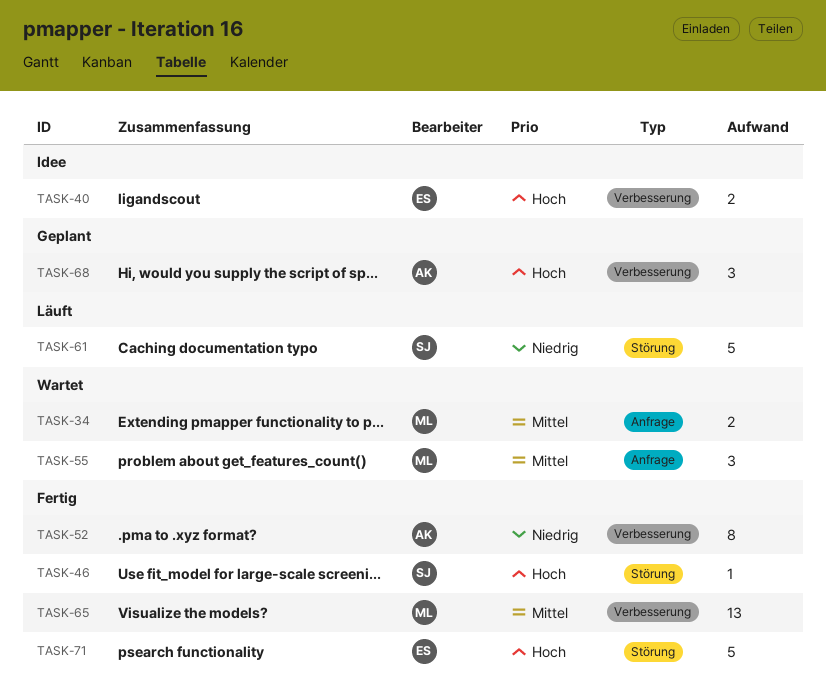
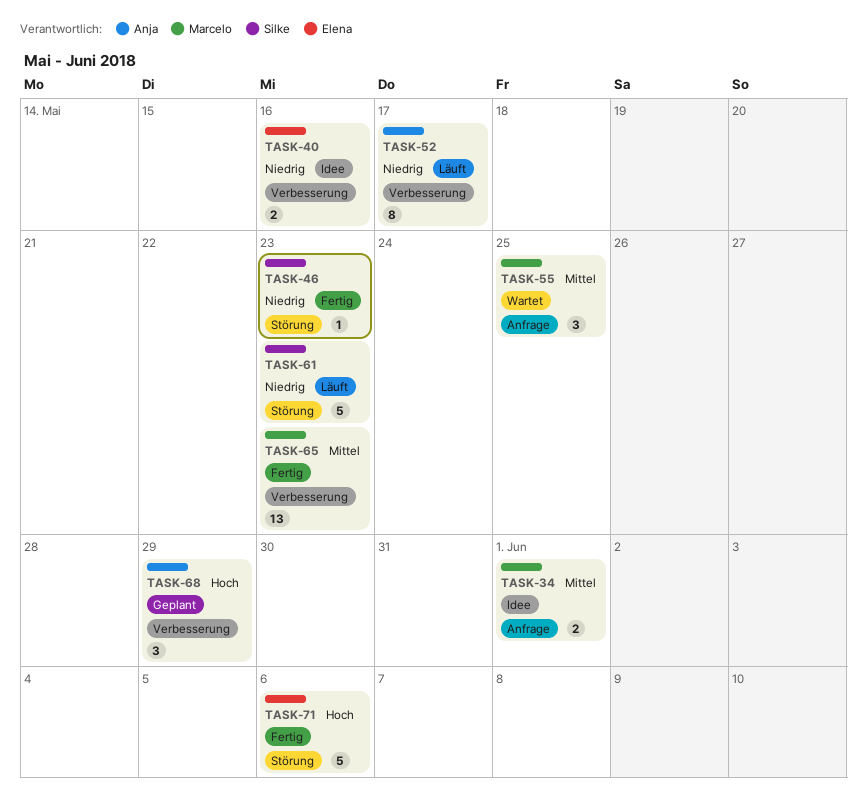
TASK-34, status: Wartet -> Idee
TASK-40, priority: Hoch -> Niedrig
TASK-46, priority: Hoch -> Niedrig
TASK-52, status: Fertig -> Läuft

